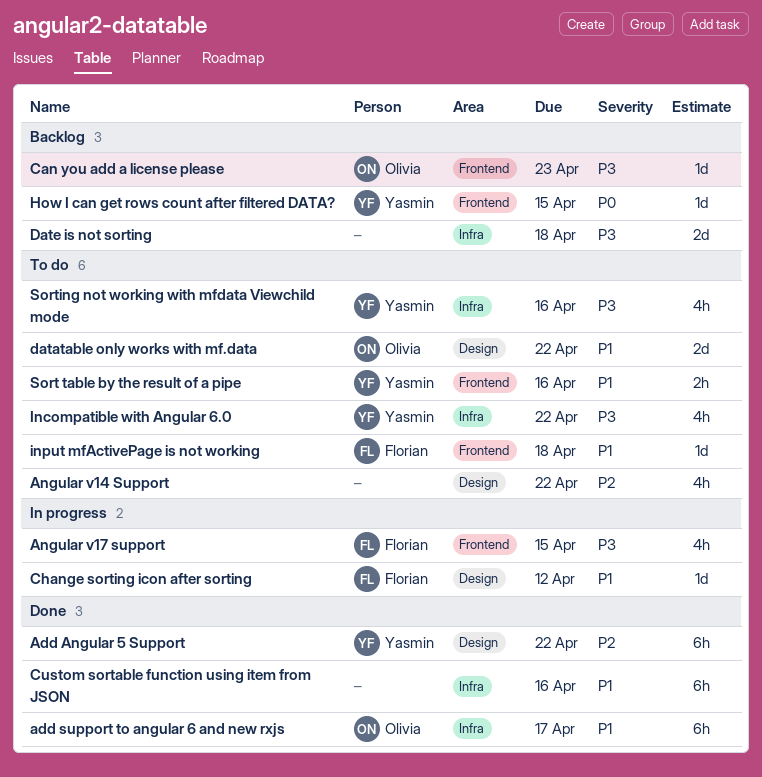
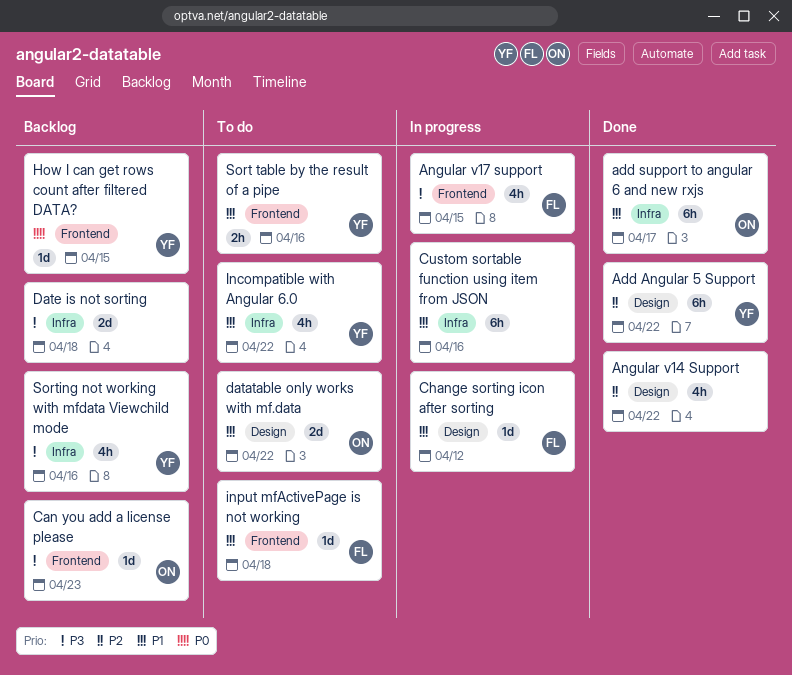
Angular v14 Support, status: To do -> Done
Custom sortable function using item from JSON, status: Done -> In progress
Incompatible with Angular 6.0, priority: P3 -> P1
Sorting not working with mfdata Viewchild mode, status: To do -> Backlog

